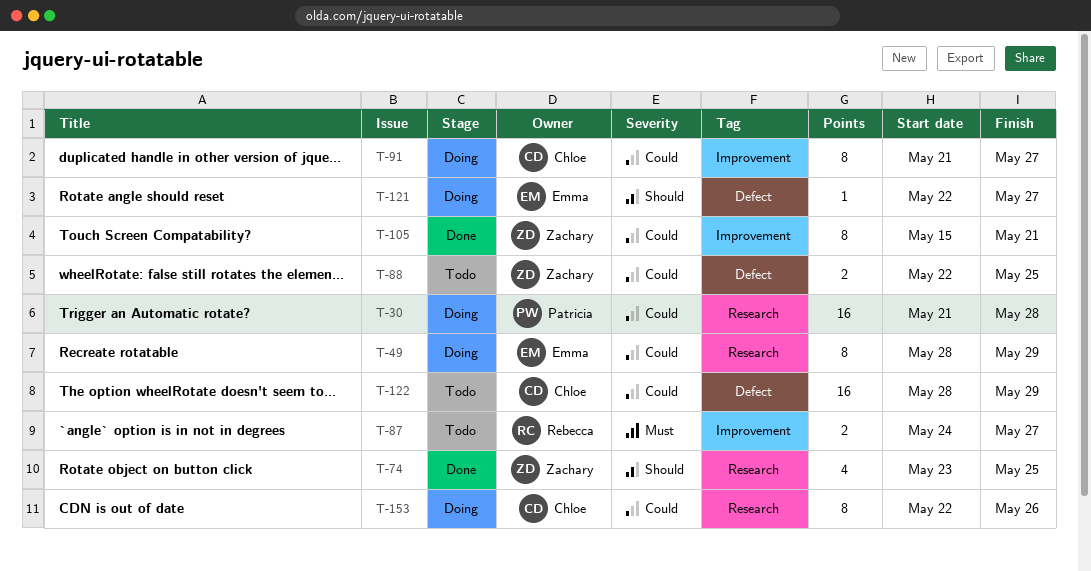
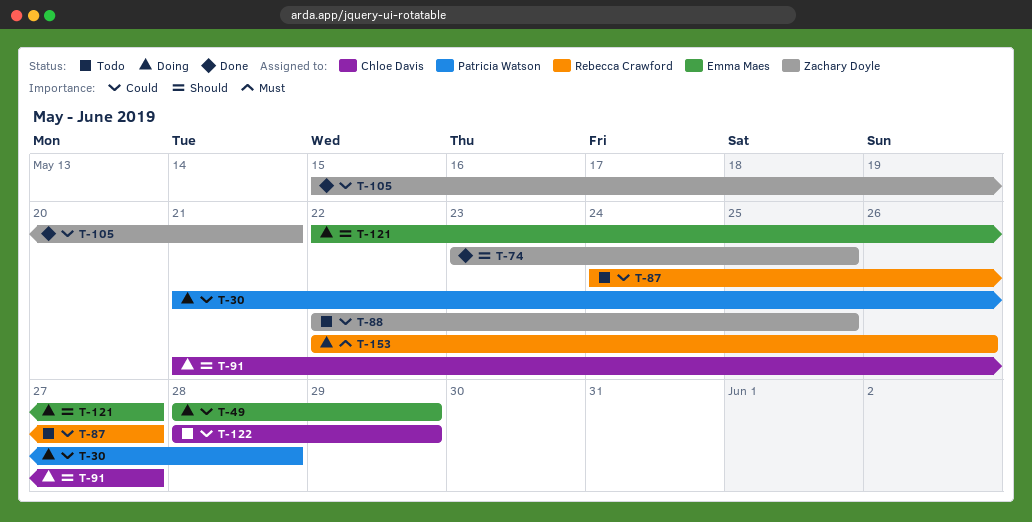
T-87, priority: Must -> Could
T-91, priority: Could -> Should
T-153, owner: Chloe Davis -> Rebecca Crawford
T-153, priority: Could -> Must

